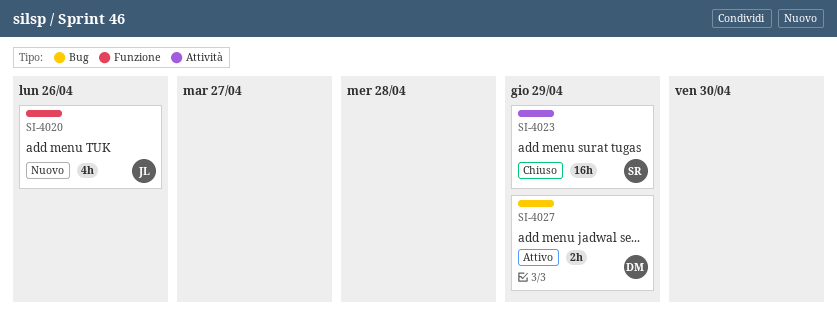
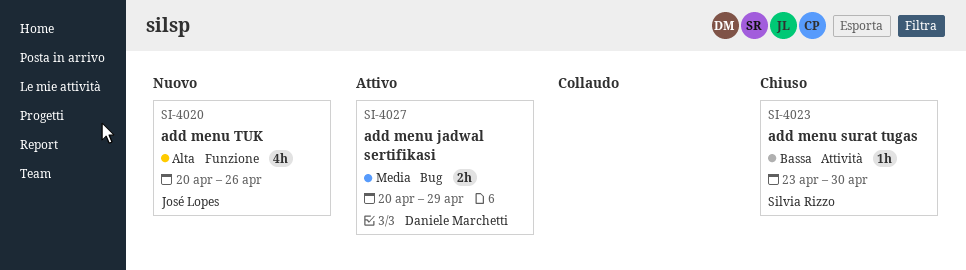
SI-4023, estimate: 16h -> 1h
SI-4023, due: Apr 29 -> Apr 30

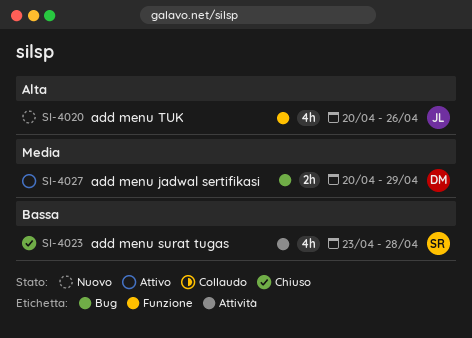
SI-4023, estimate: 1h -> 4h
SI-4023, due: Apr 30 -> Apr 28

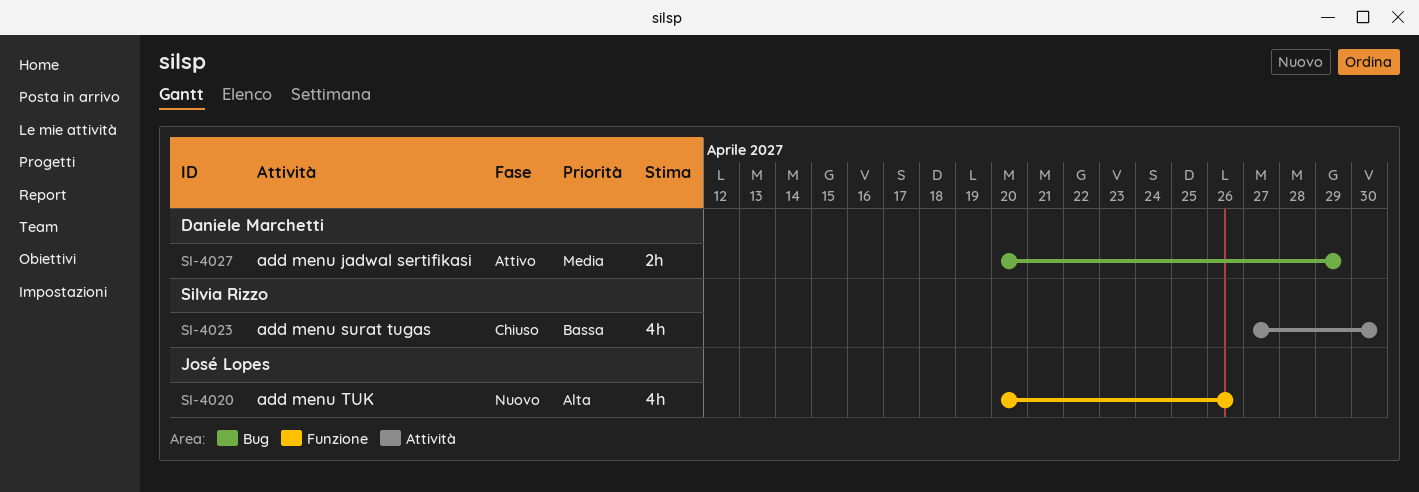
SI-4023, start: Apr 23 -> Apr 27
SI-4023, due: Apr 28 -> Apr 30

